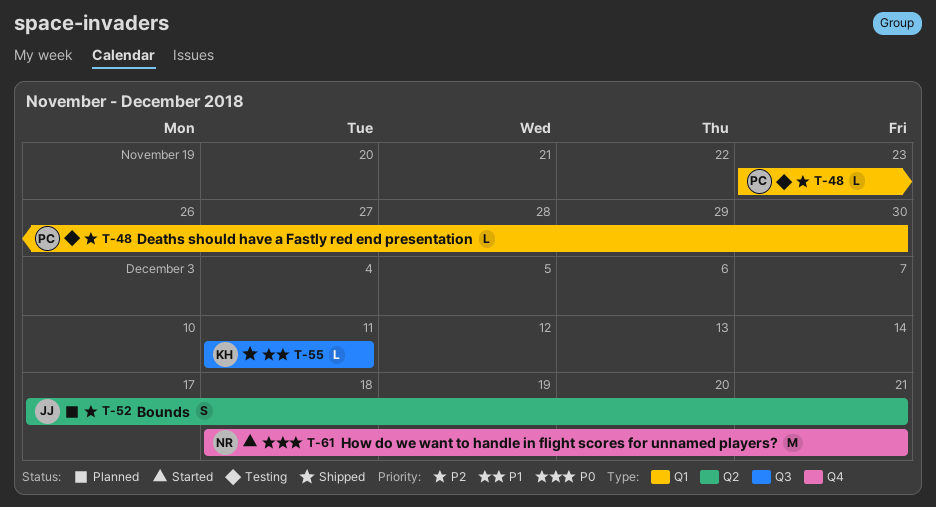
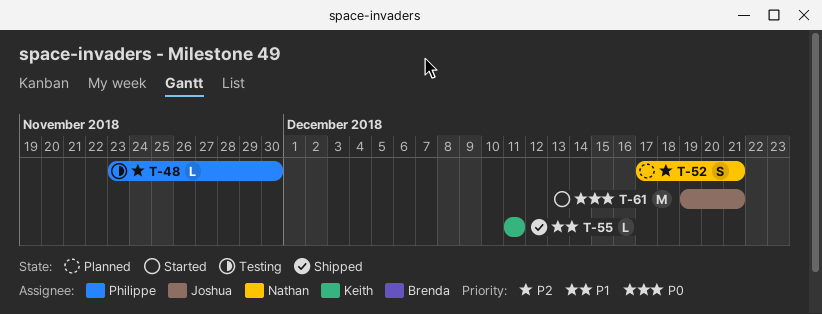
T-52, owner: Joshua -> Nathan
T-61, owner: Nathan -> Joshua
T-61, start: Dec 18 -> Dec 19

